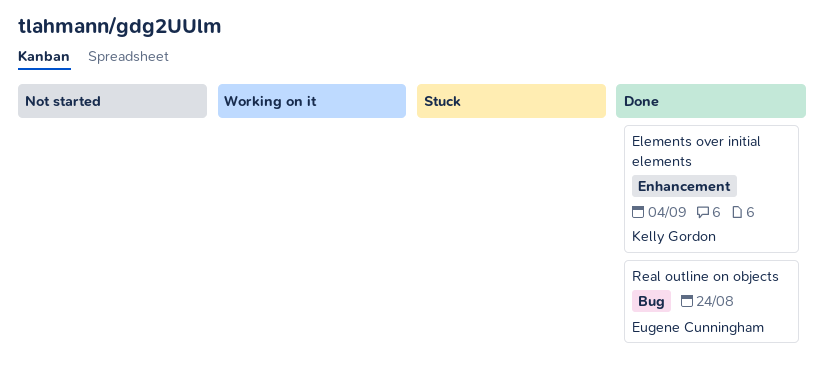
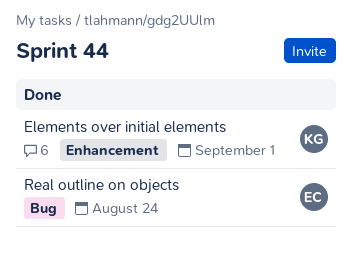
Elements over initial elements, due: Sep 4 -> Sep 1

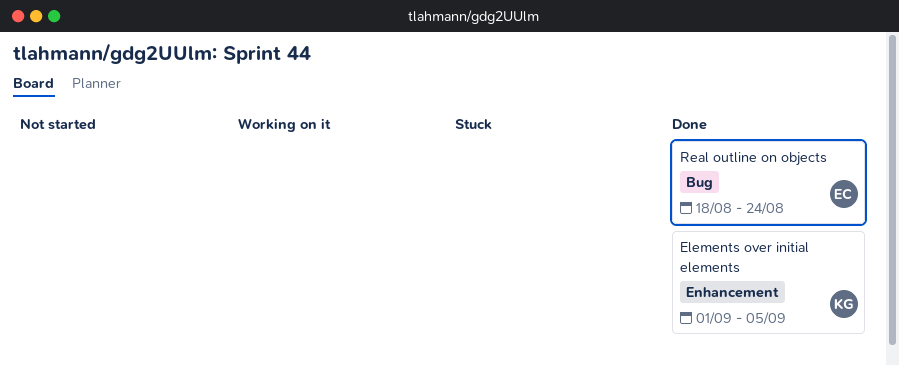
Elements over initial elements, due: Sep 1 -> Sep 5

